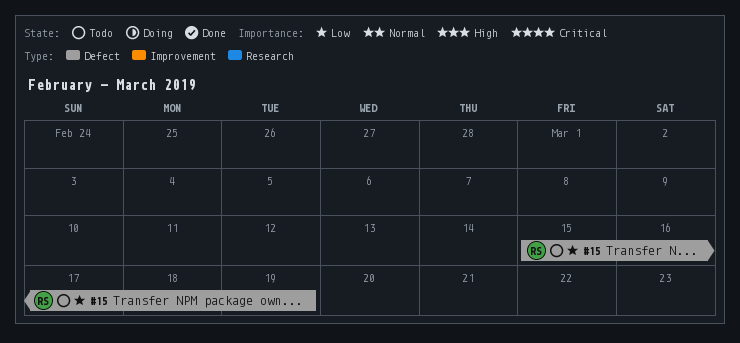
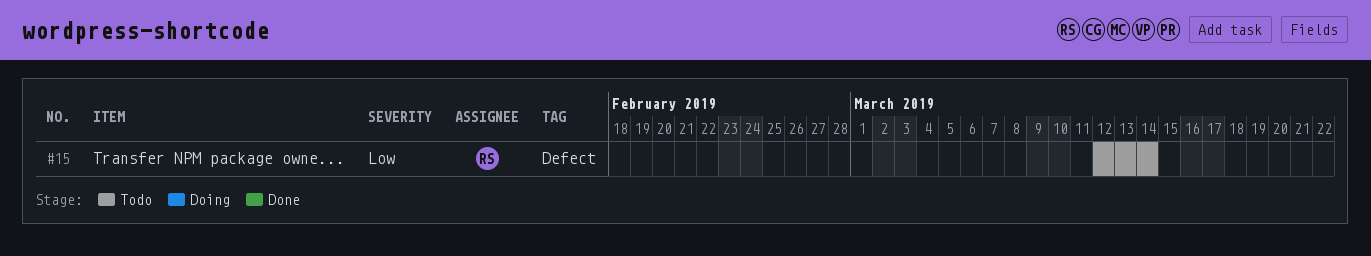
#15, start: Mar 15 -> Mar 12
#15, due: Mar 19 -> Mar 14

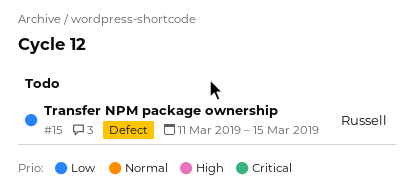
#15, start: Mar 12 -> Mar 11
#15, due: Mar 14 -> Mar 15

